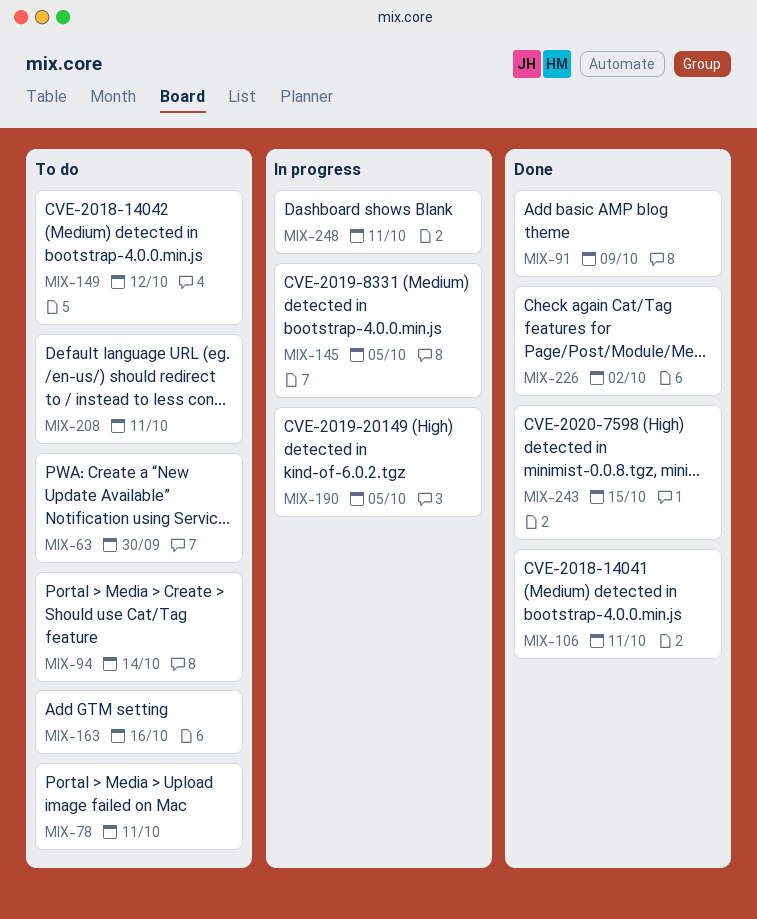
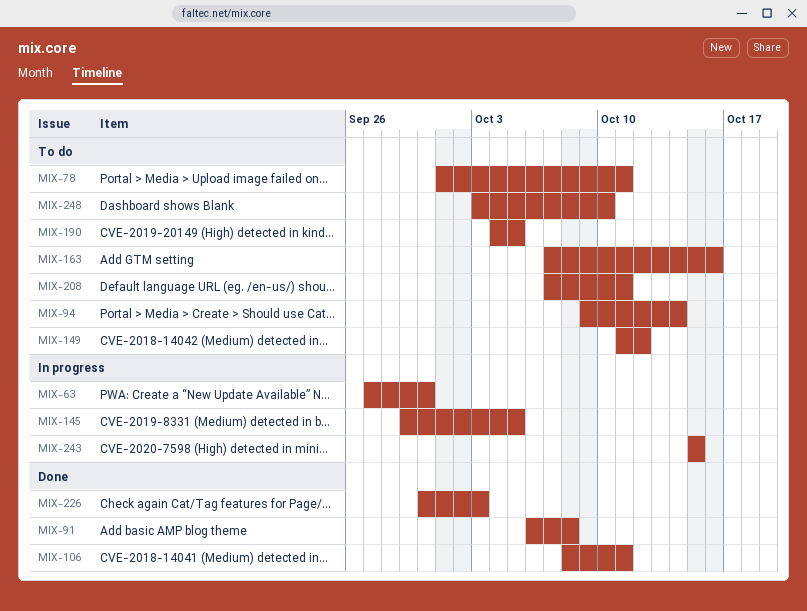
MIX-63, status: To do -> In progress
MIX-91, due: Oct 9 -> Oct 8
MIX-190, status: In progress -> To do
MIX-226, due: Oct 2 -> Oct 3
MIX-243, status: Done -> In progress
MIX-248, status: In progress -> To do
MIX-248, due: Oct 11 -> Oct 10

